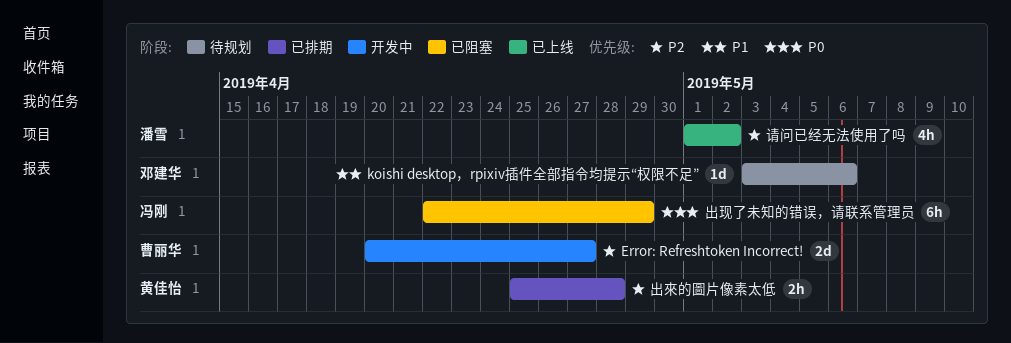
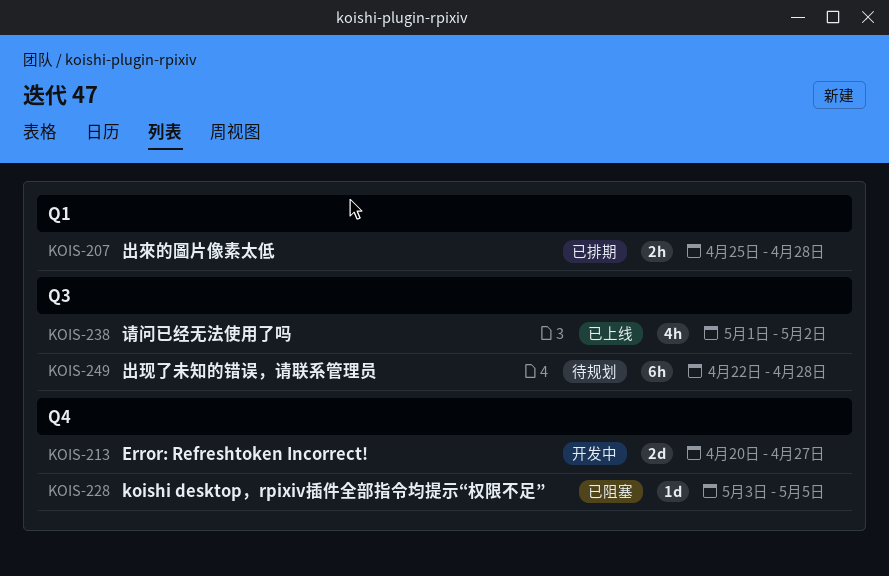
koishi desktop，rpixiv插件全部指令均提示“权限不足”, status: 待规划 -> 已阻塞
koishi desktop，rpixiv插件全部指令均提示“权限不足”, due: May 6 -> May 5
出现了未知的错误，请联系管理员, status: 已阻塞 -> 待规划
出现了未知的错误，请联系管理员, due: Apr 29 -> Apr 28

